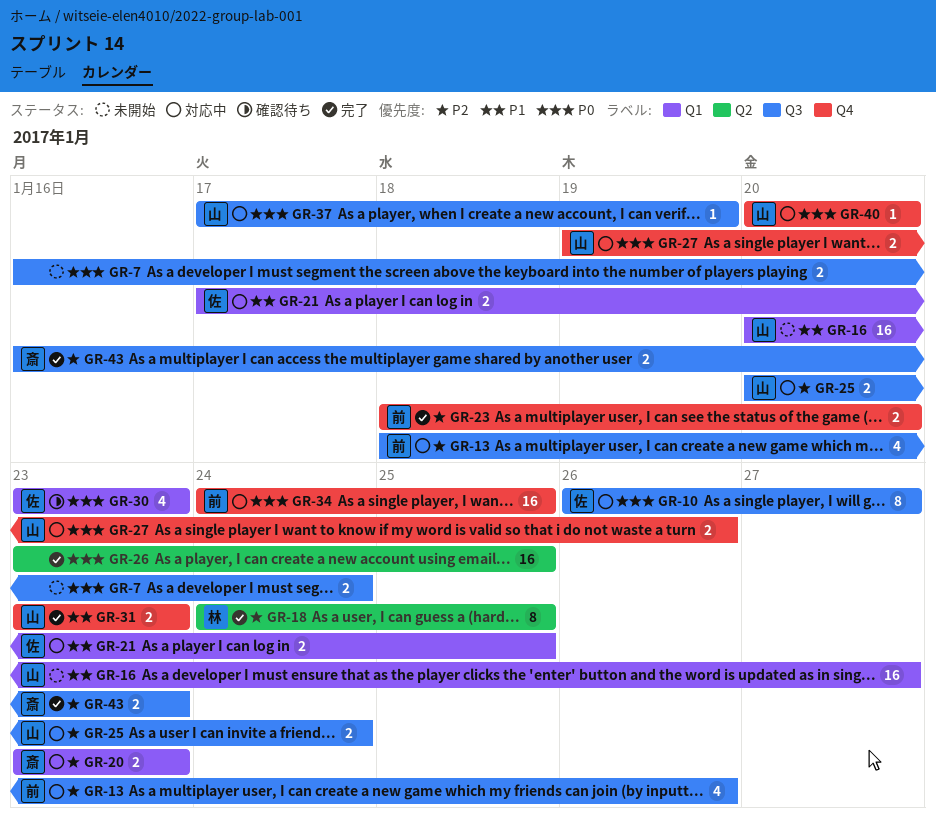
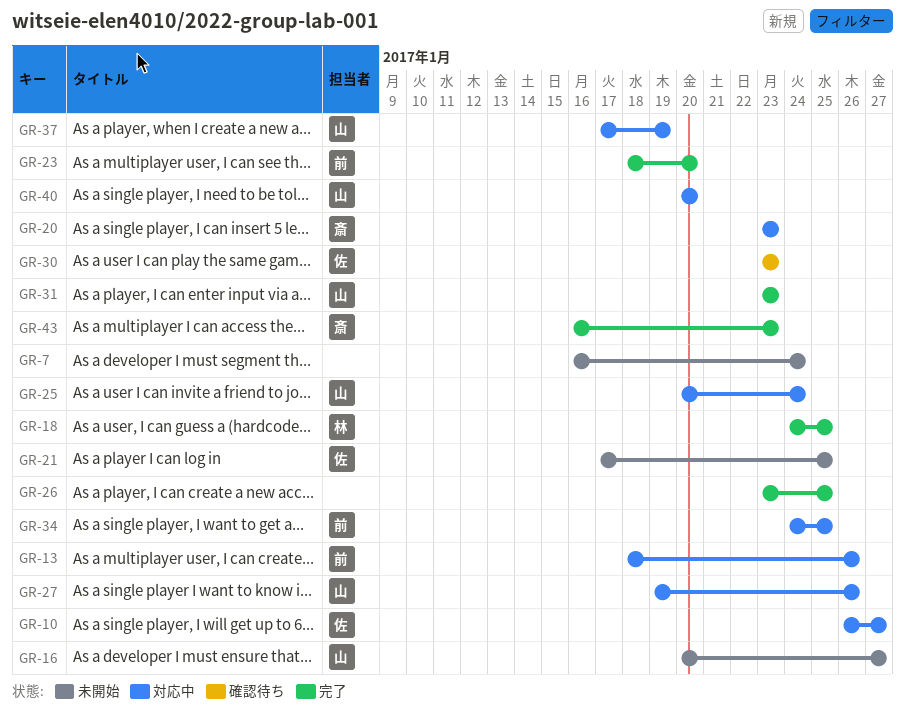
GR-21, status: 対応中 -> 未開始

